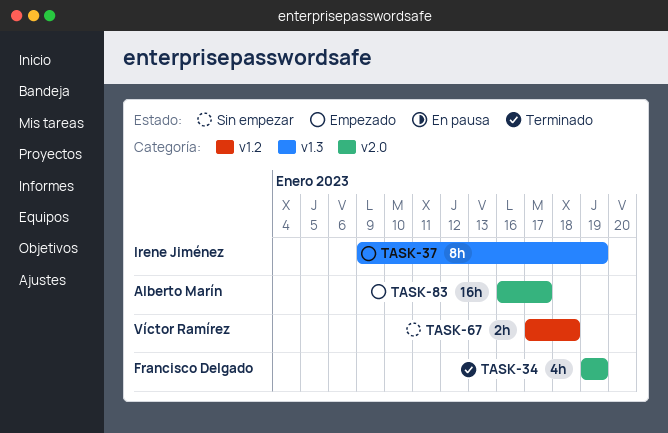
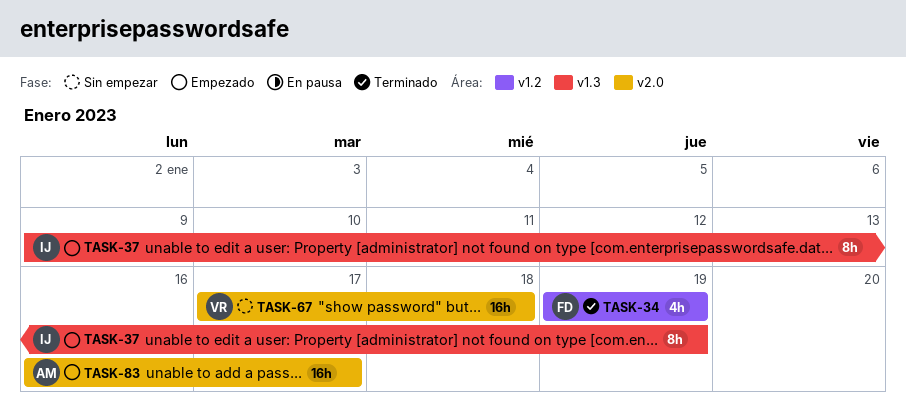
TASK-34, label: v2.0 -> v1.2
TASK-67, label: v1.2 -> v2.0
TASK-67, estimate: 2h -> 16h

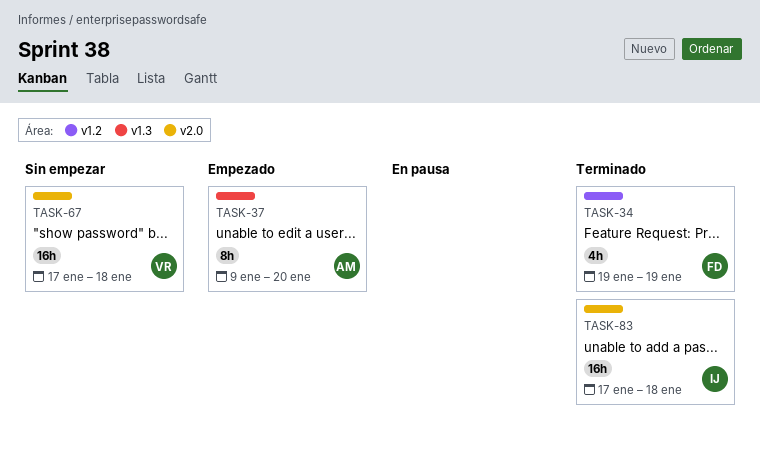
TASK-37, owner: IJ -> AM
TASK-37, due: Jan 19 -> Jan 20
TASK-83, status: Empezado -> Terminado
TASK-83, owner: AM -> IJ
TASK-83, start: Jan 16 -> Jan 17
TASK-83, due: Jan 17 -> Jan 18

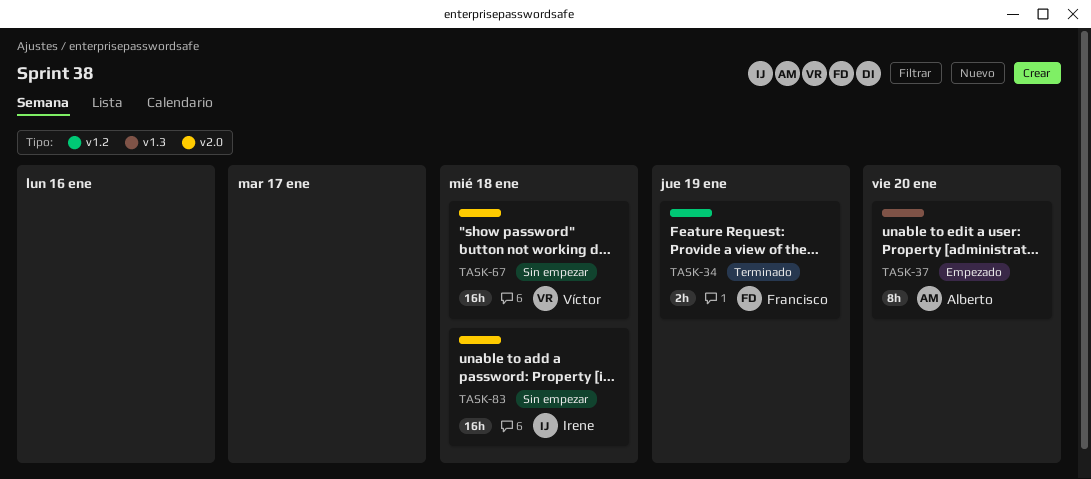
TASK-34, estimate: 4h -> 2h
TASK-83, status: Terminado -> Sin empezar

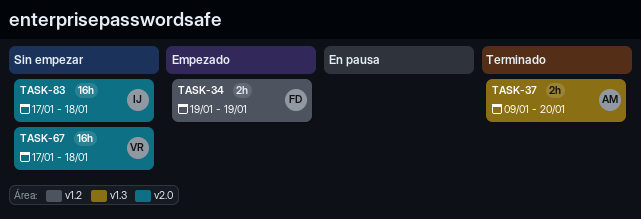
TASK-34, status: Terminado -> Empezado
TASK-37, status: Empezado -> Terminado
TASK-37, estimate: 8h -> 2h

